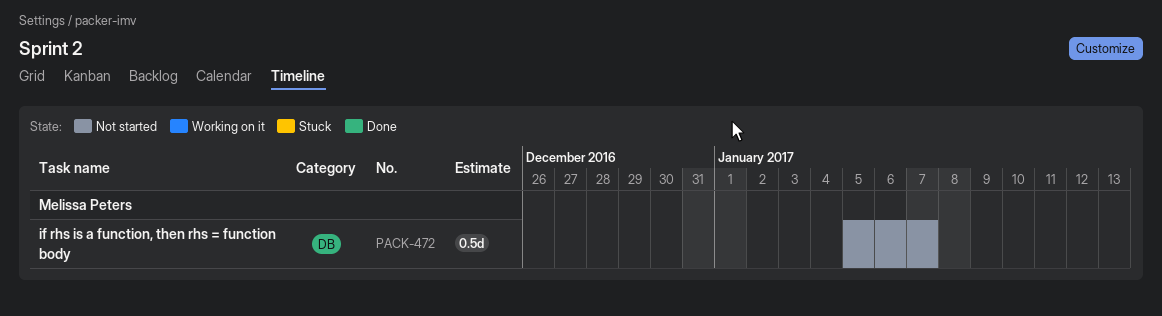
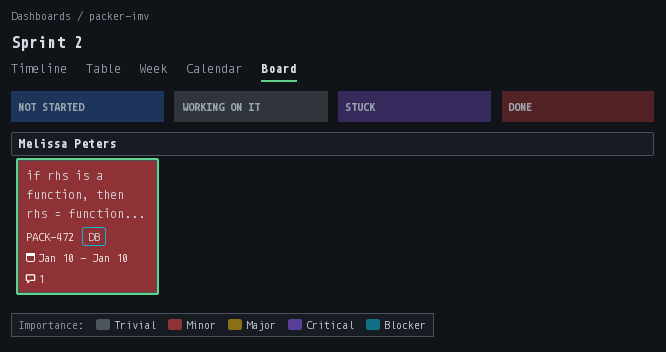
PACK-472, start: Jan 5 -> Jan 10
PACK-472, due: Jan 7 -> Jan 10

